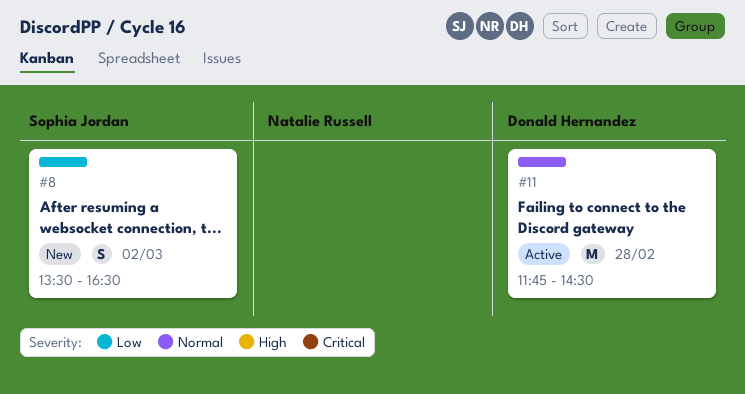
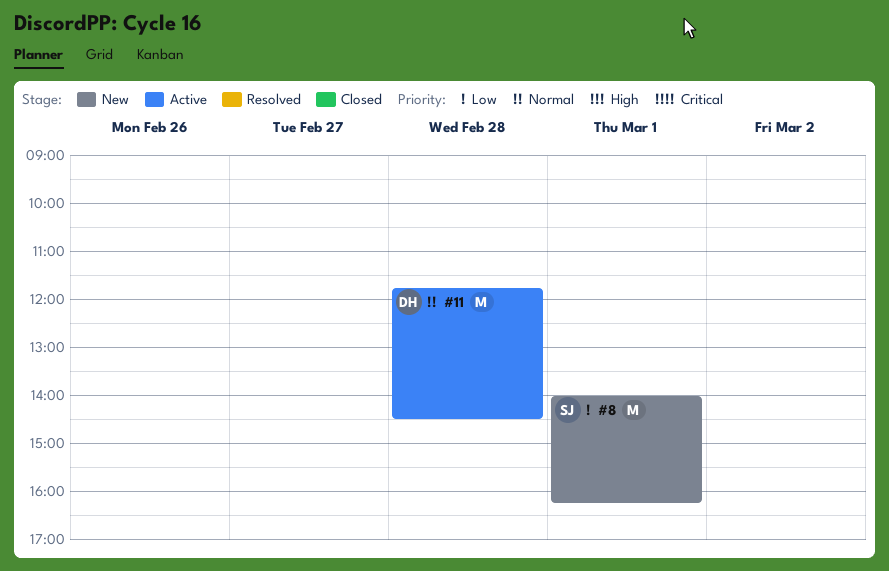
#8, estimate: S -> M
#8, day: Mar 2 -> Mar 1
#8, begins: 13:30 -> 14:00
#8, ends: 16:30 -> 16:15

